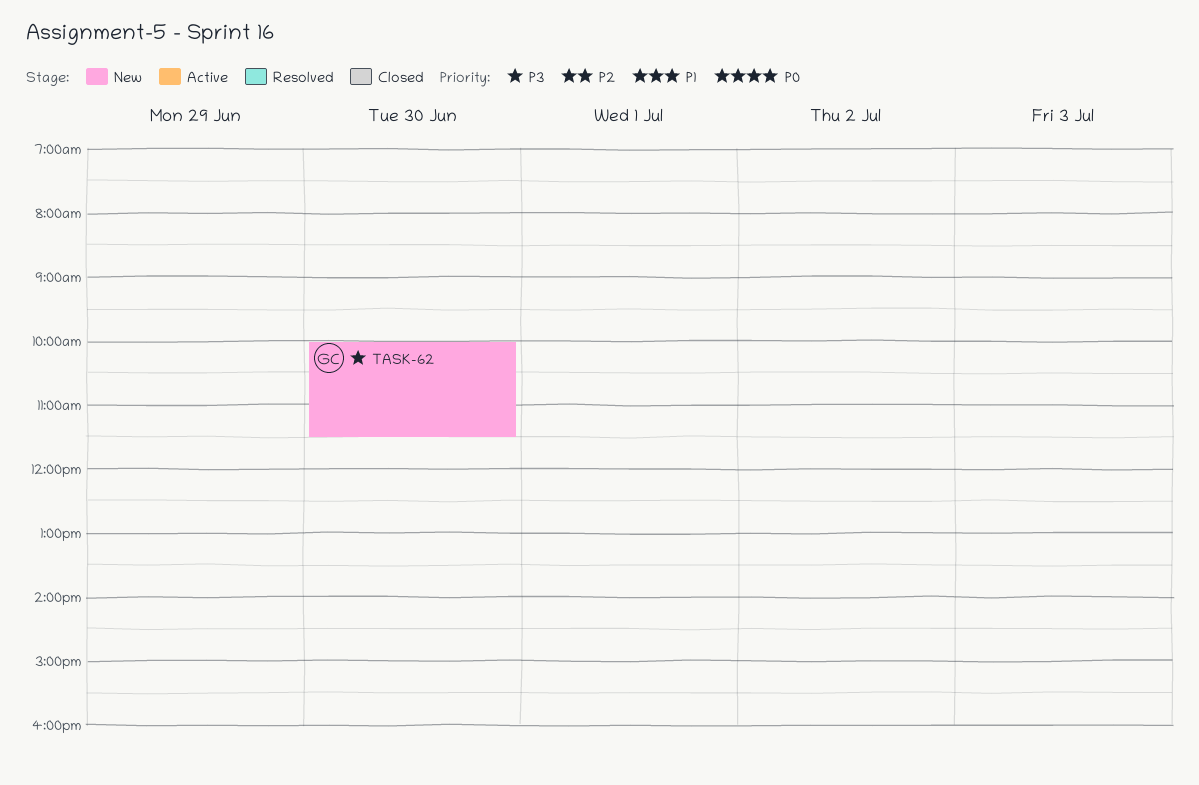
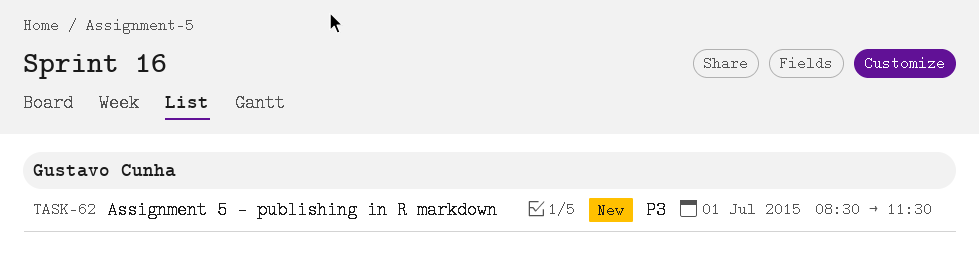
TASK-62, day: Jun 30 -> Jul 1
TASK-62, begins: 10:00 -> 08:30

